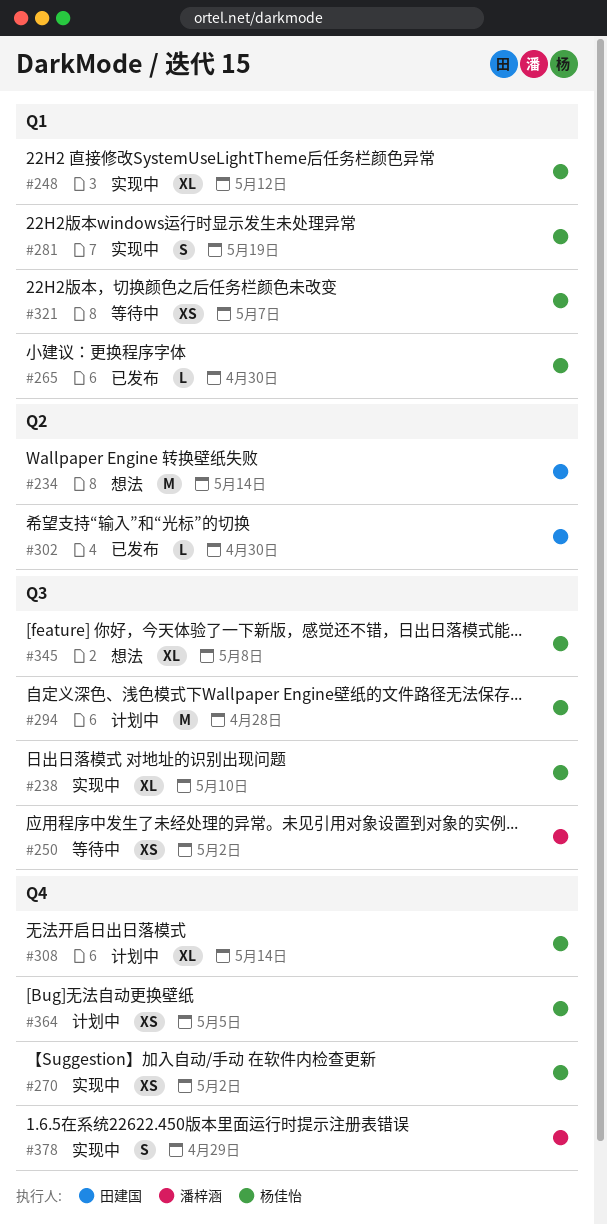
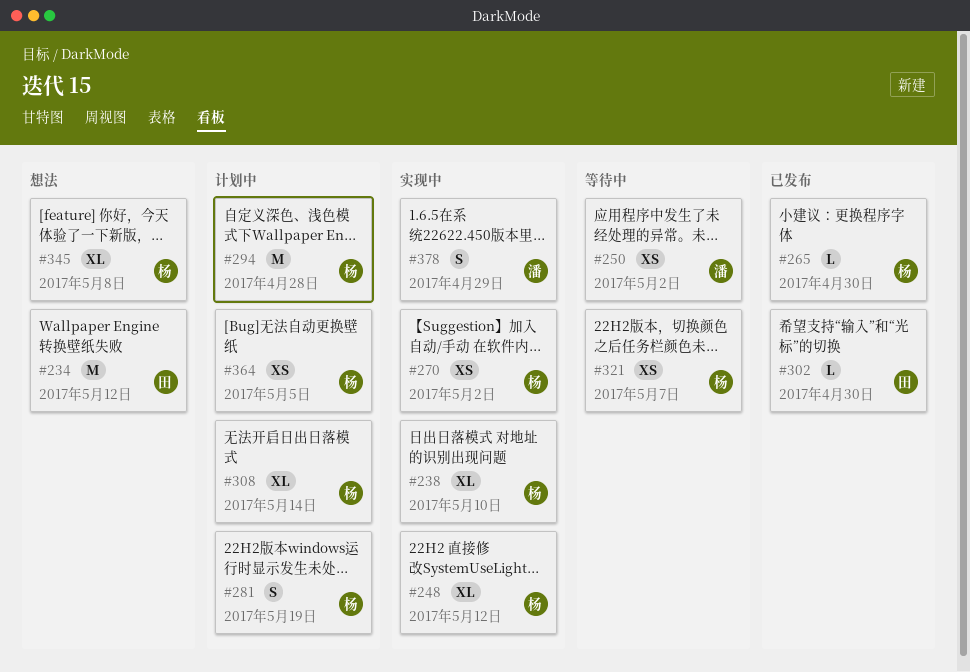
#234, due: May 14 -> May 12
#281, status: 实现中 -> 计划中

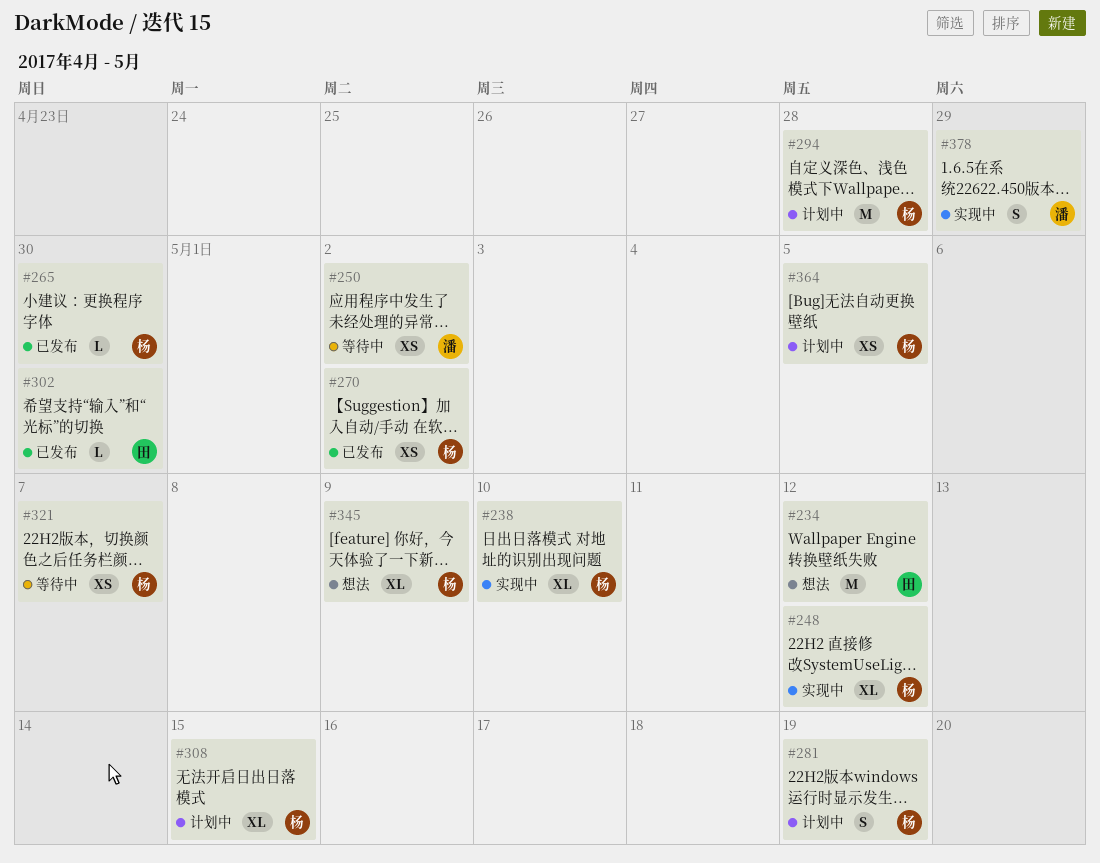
#270, status: 实现中 -> 已发布
#308, due: May 14 -> May 15
#345, due: May 8 -> May 9

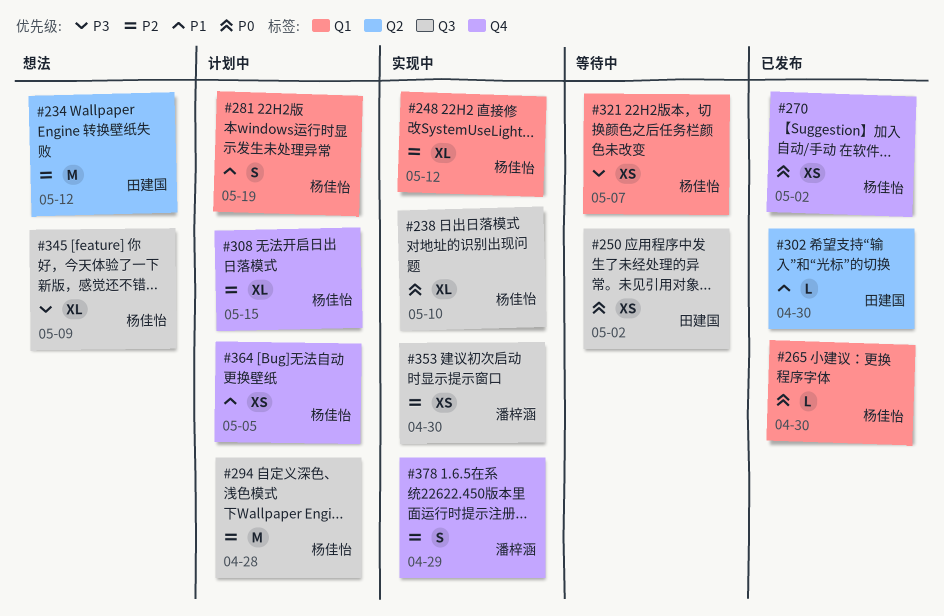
#250, owner: 潘梓涵 -> 田建国
#353: none -> present

